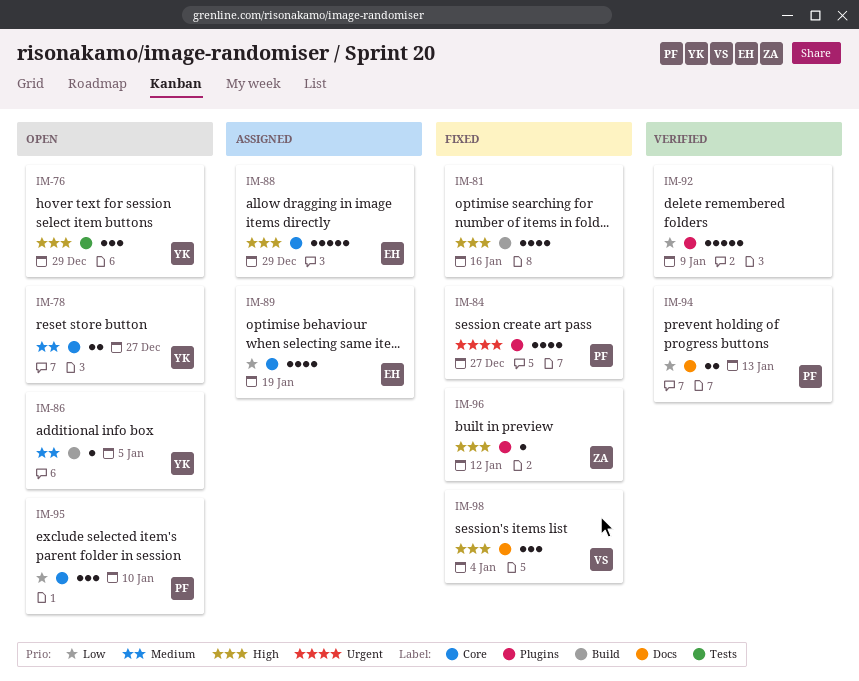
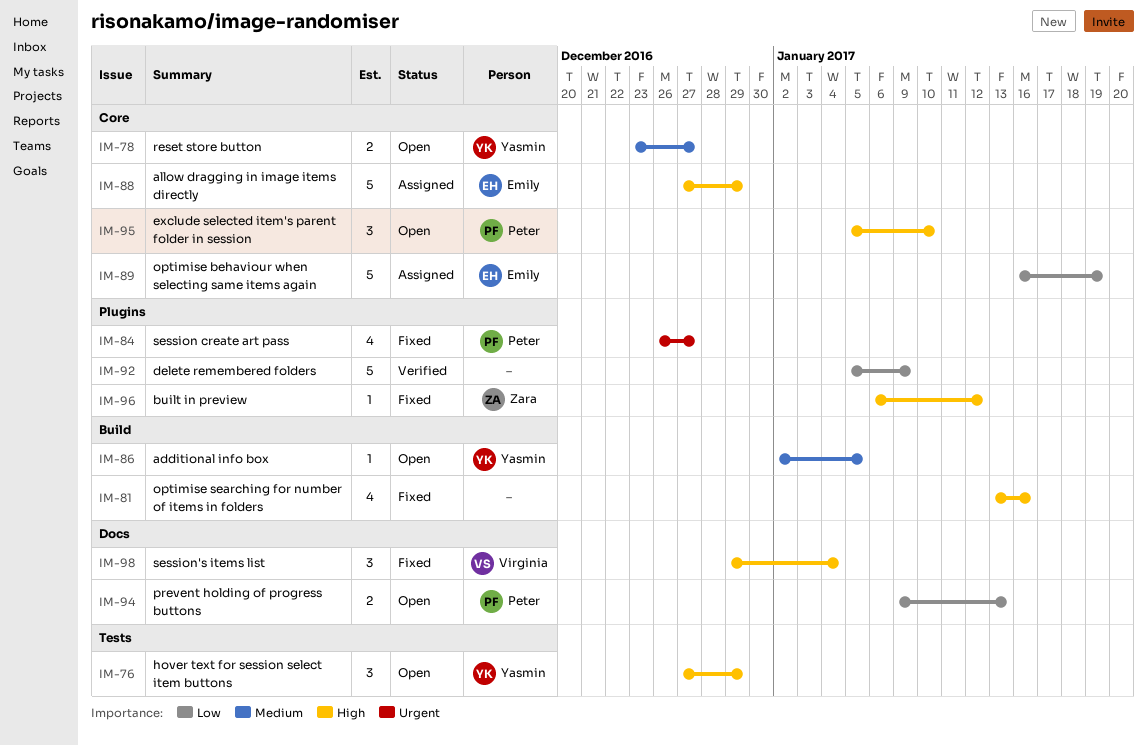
IM-89, estimate: 4 -> 5
IM-94, status: Verified -> Open
IM-95, priority: Low -> High

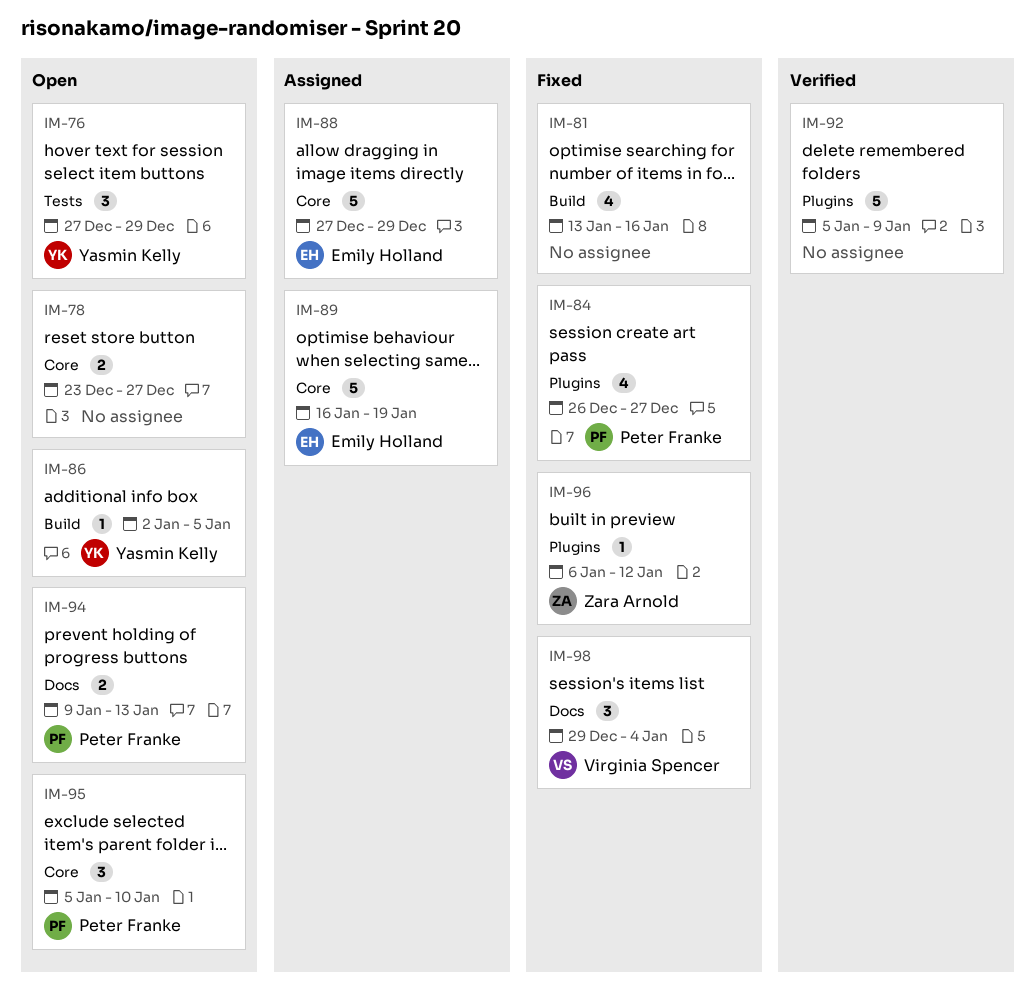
IM-78, owner: Yasmin Kelly -> none

